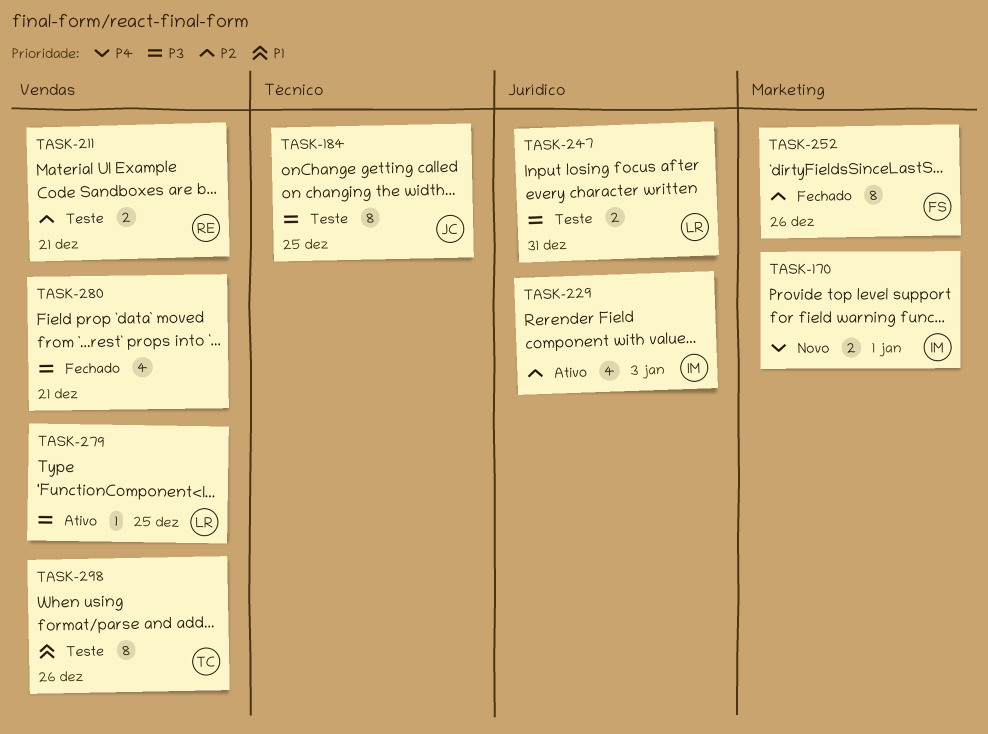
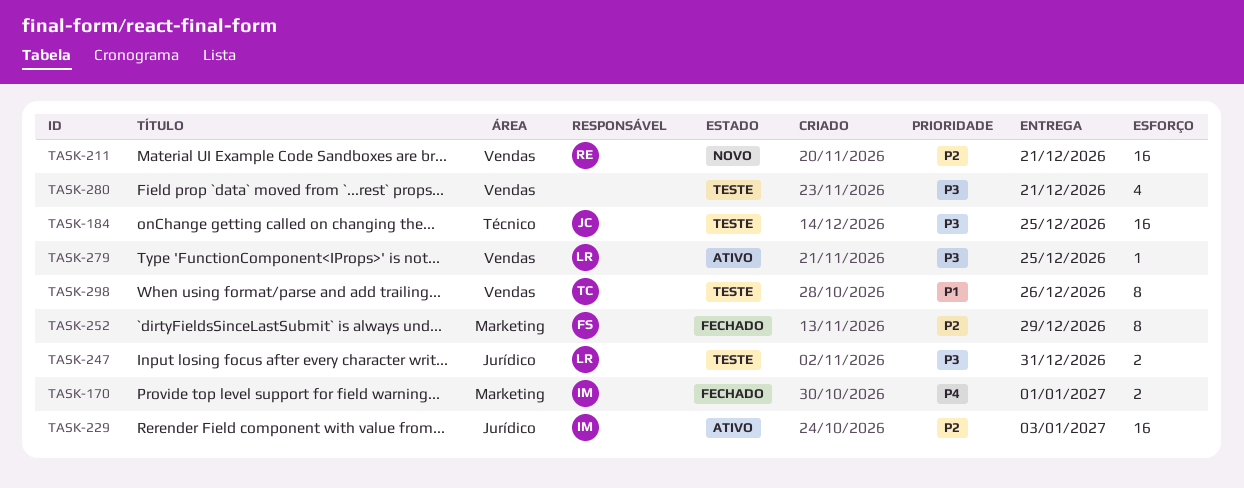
TASK-170, status: Novo -> Fechado
TASK-184, estimate: 8 -> 16
TASK-211, status: Teste -> Novo
TASK-211, estimate: 2 -> 16
TASK-229, estimate: 4 -> 16
TASK-252, due: Dec 26 -> Dec 29
TASK-280, status: Fechado -> Teste

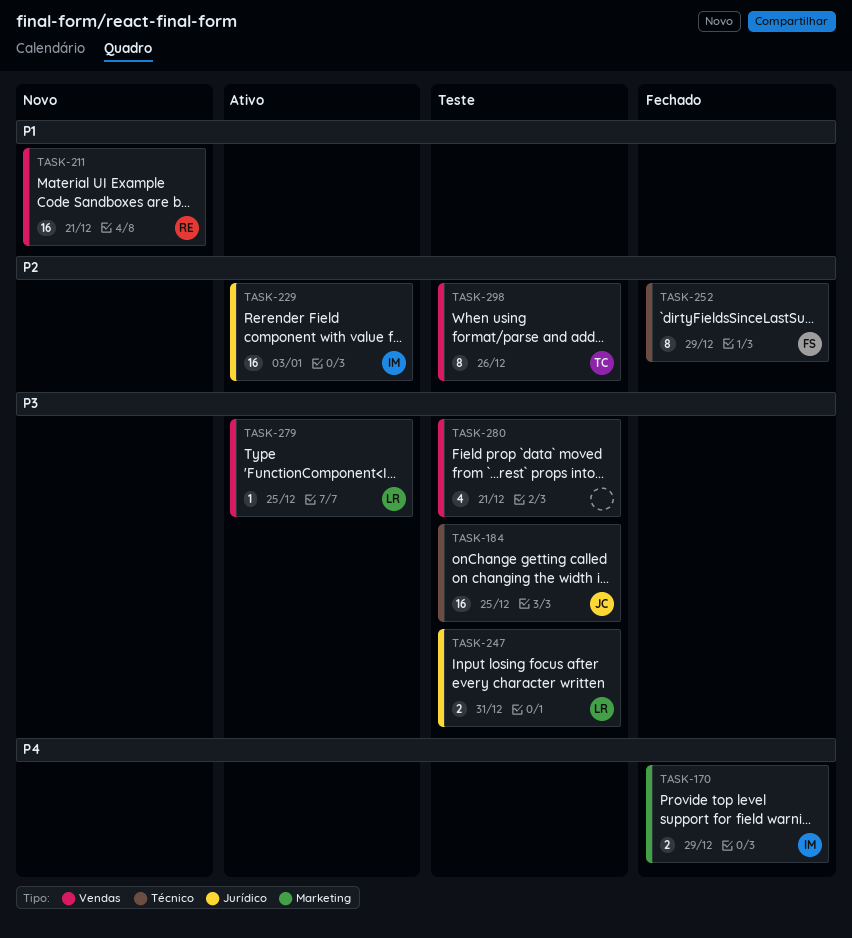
TASK-170, due: Jan 1 -> Dec 29
TASK-211, priority: P2 -> P1
TASK-252, label: Marketing -> Técnico
TASK-298, priority: P1 -> P2

